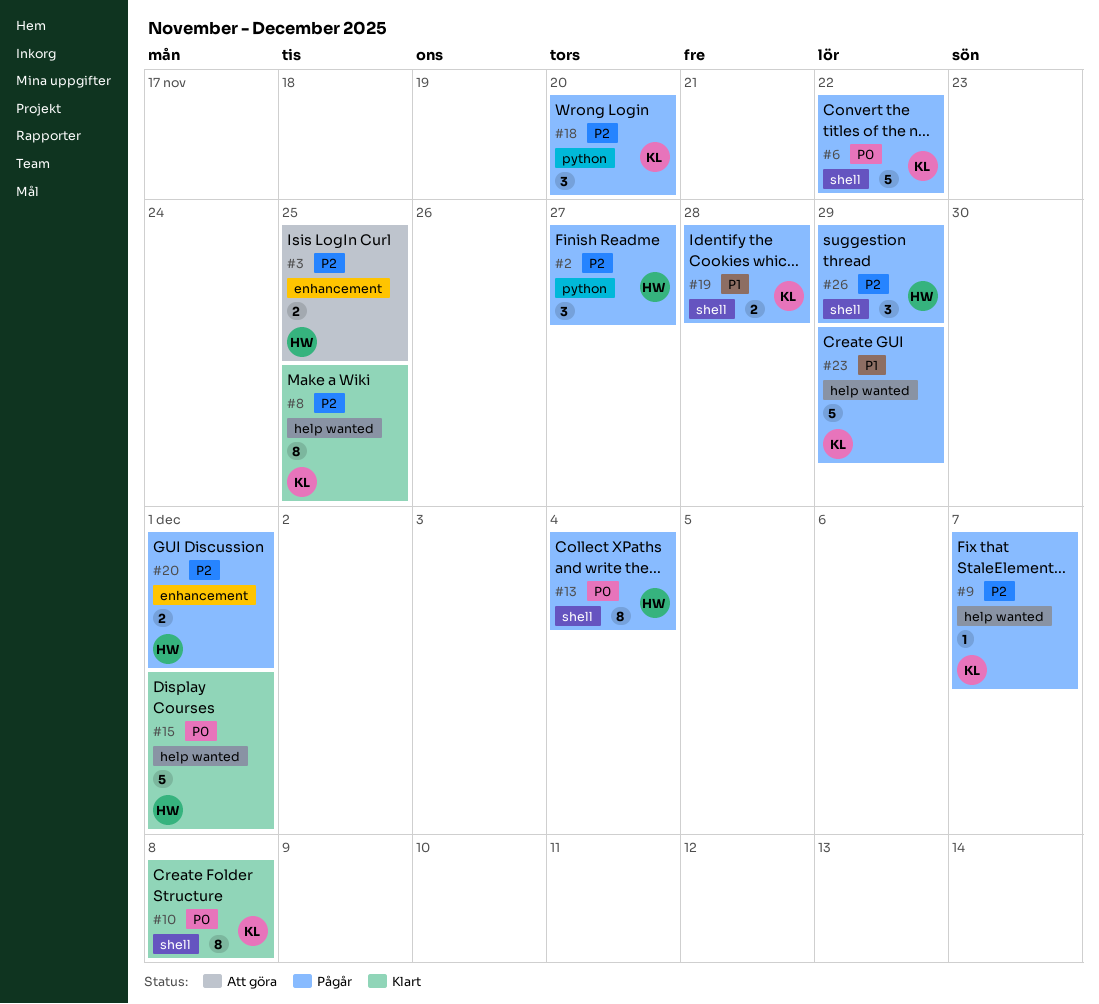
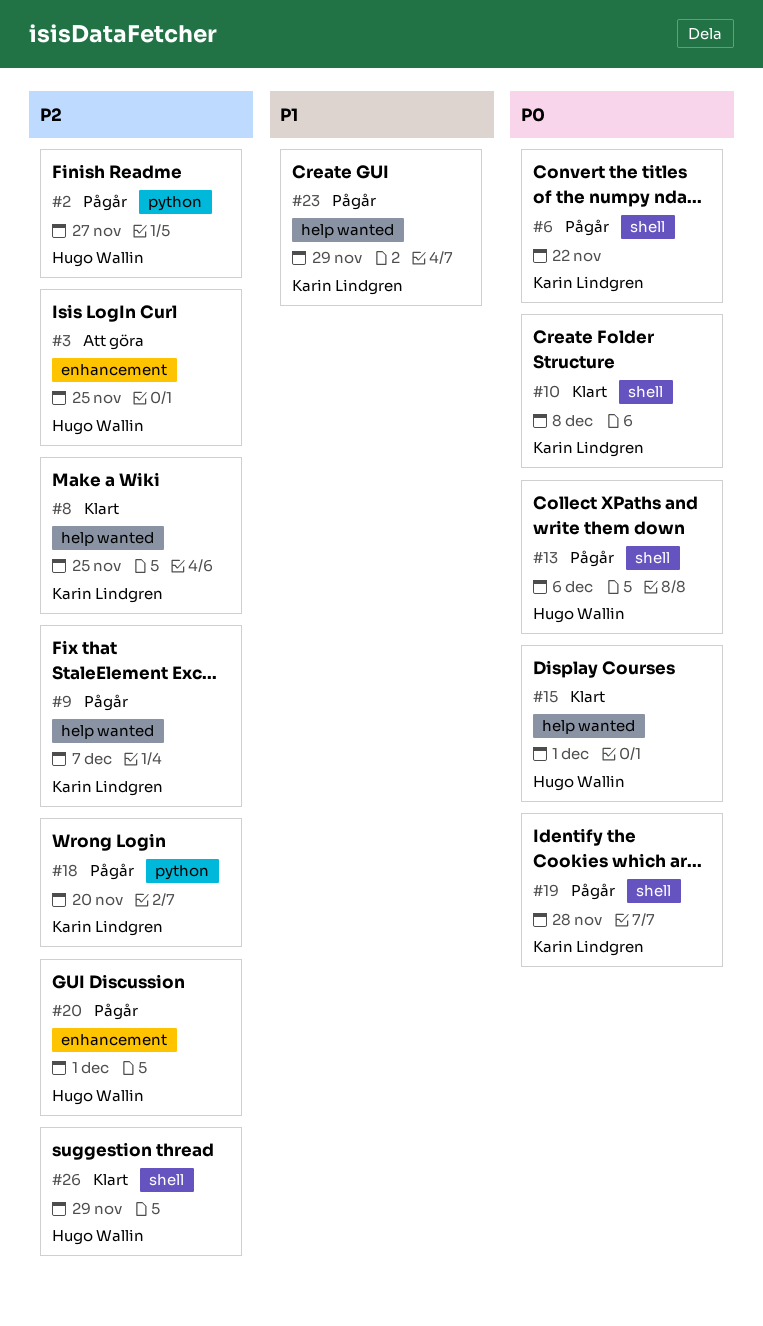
#13, due: Dec 4 -> Dec 6
#19, priority: P1 -> P0
#26, status: Pågår -> Klart

